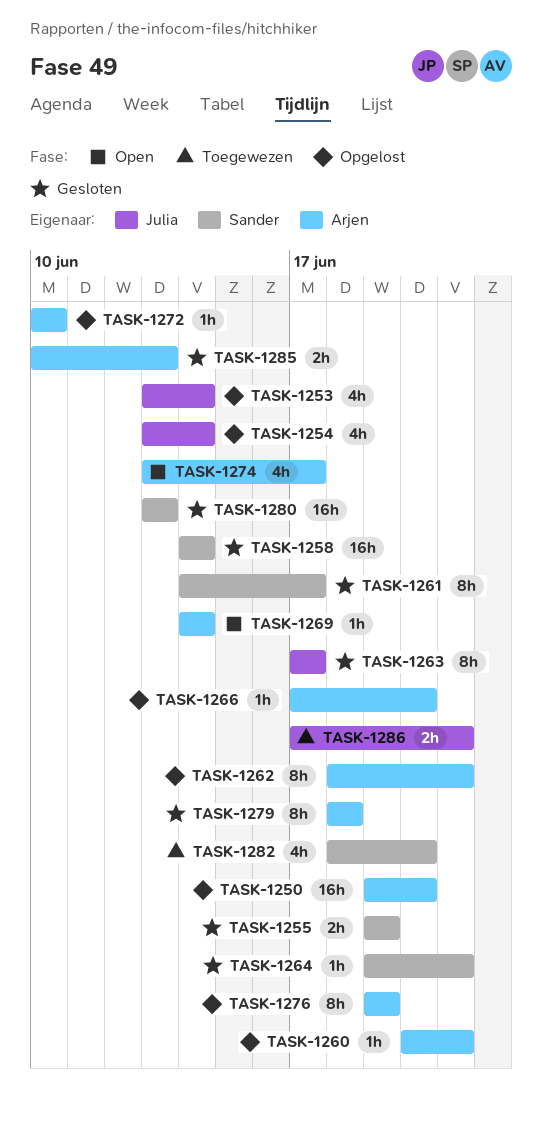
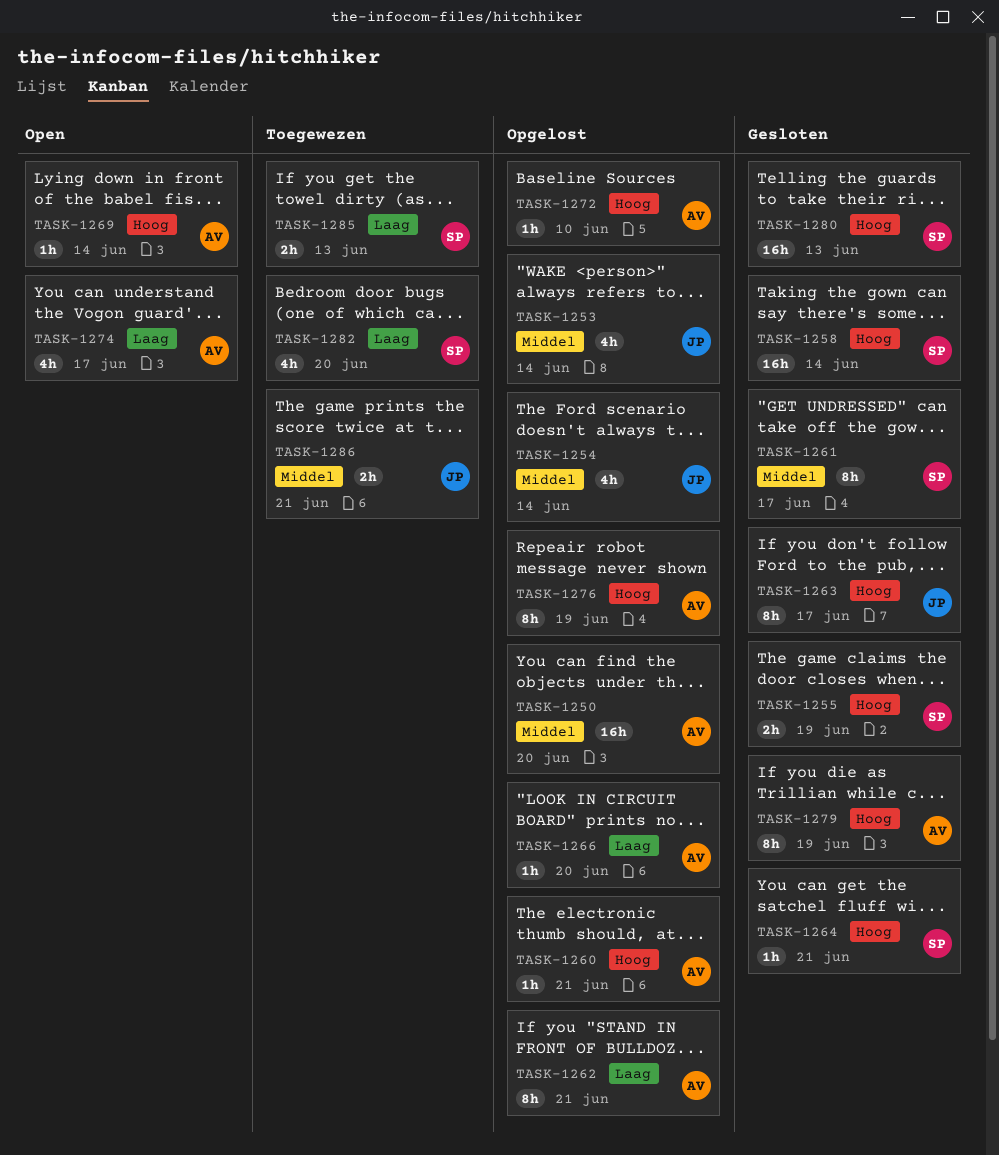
TASK-1279, due: Jun 18 -> Jun 19
TASK-1285, status: Gesloten -> Toegewezen
TASK-1285, owner: Arjen -> Sander

